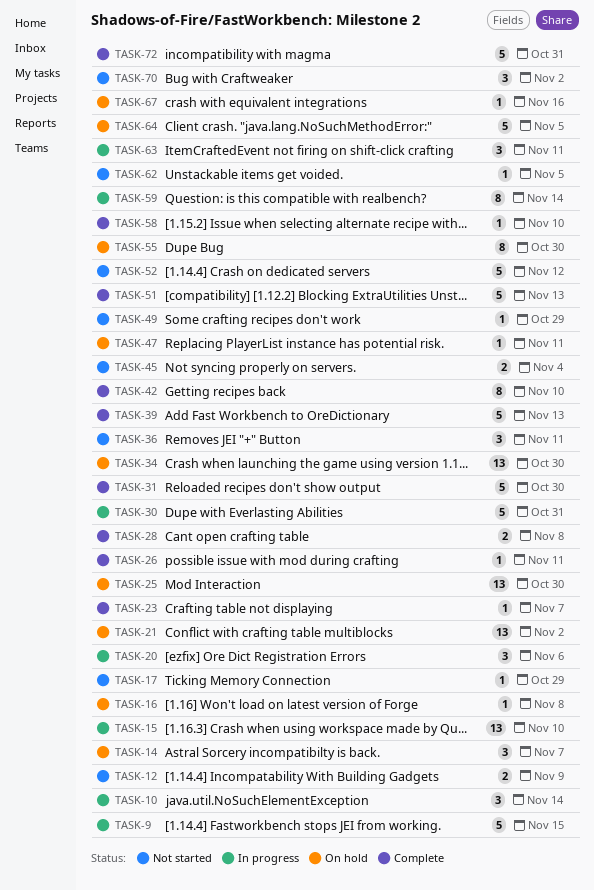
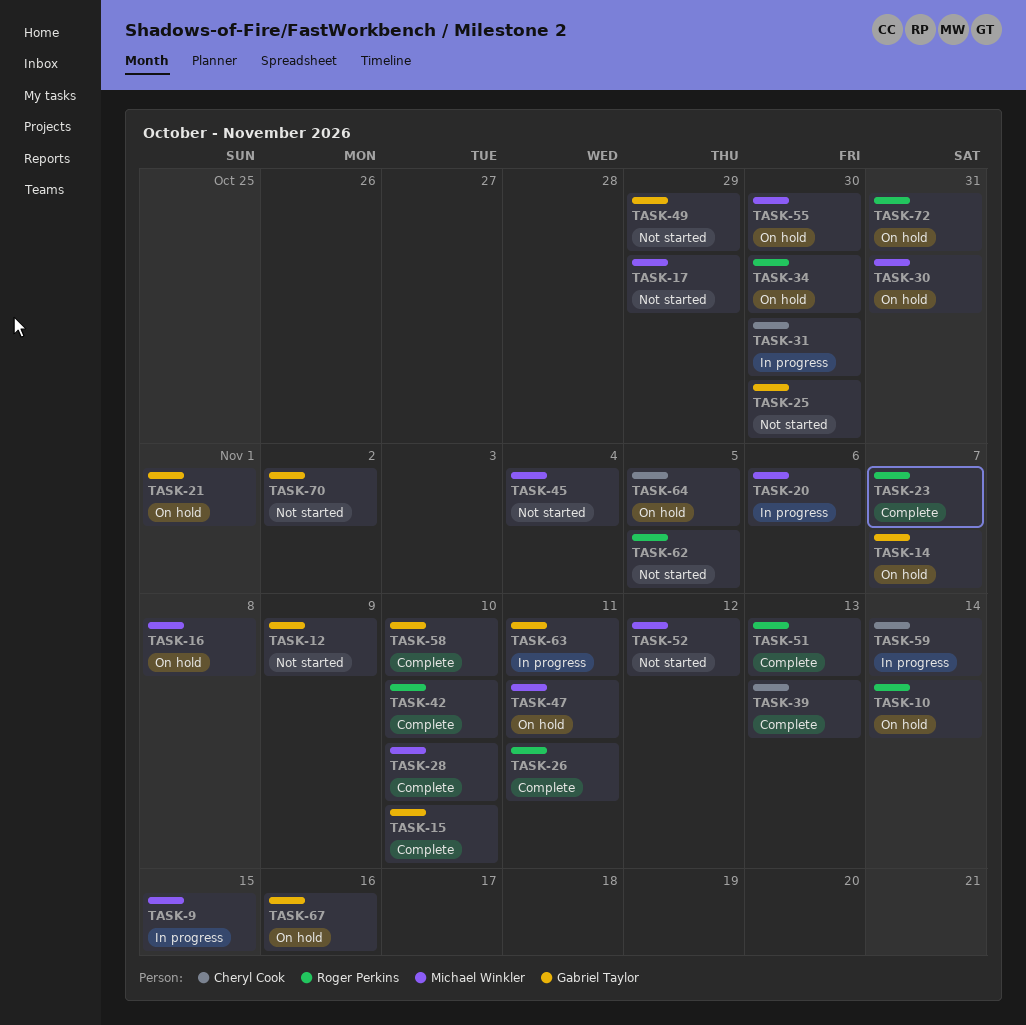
TASK-10, status: In progress -> On hold
TASK-15, status: In progress -> Complete
TASK-21, due: Nov 2 -> Nov 1
TASK-25, status: On hold -> Not started
TASK-28, due: Nov 8 -> Nov 10
TASK-30, status: In progress -> On hold
TASK-31, status: Complete -> In progress
TASK-36: present -> none
TASK-72, status: Complete -> On hold

